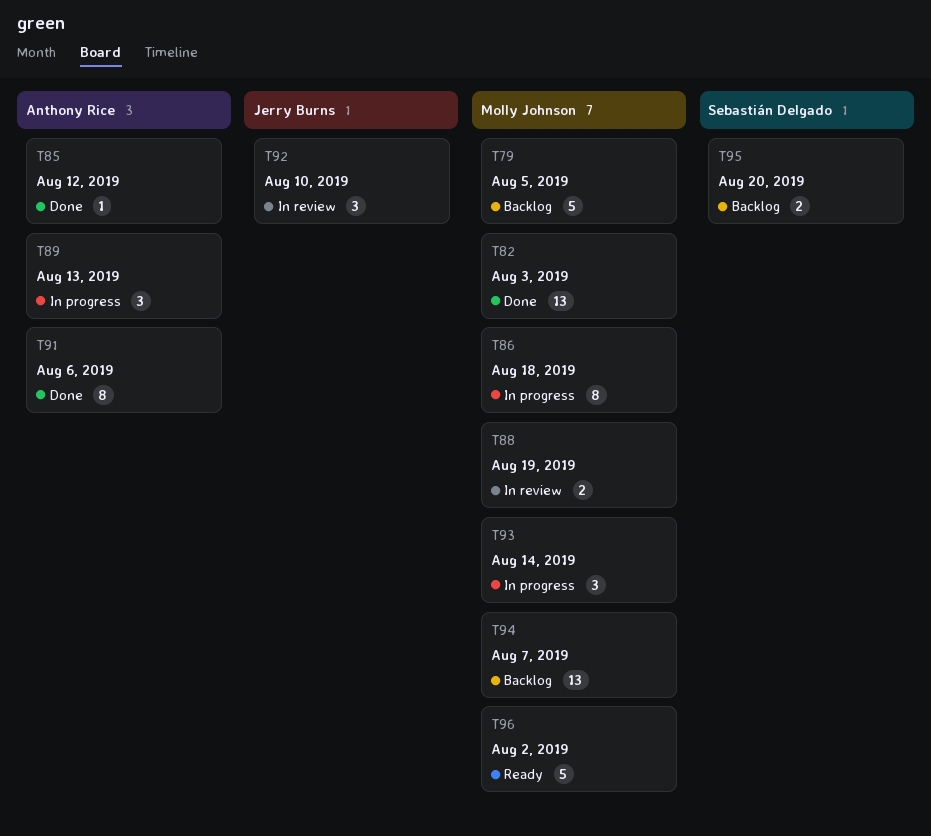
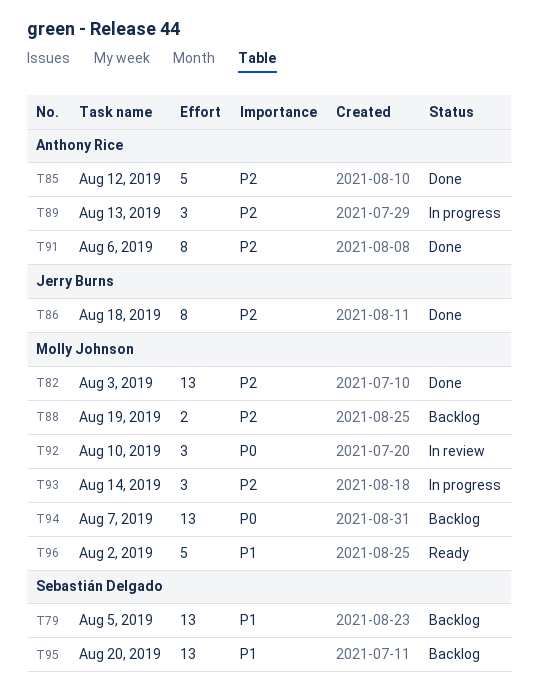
T79, owner: Molly Johnson -> Sebastián Delgado
T79, estimate: 5 -> 13
T85, estimate: 1 -> 5
T86, status: In progress -> Done
T86, owner: Molly Johnson -> Jerry Burns
T88, status: In review -> Backlog
T92, owner: Jerry Burns -> Molly Johnson
T95, estimate: 2 -> 13

